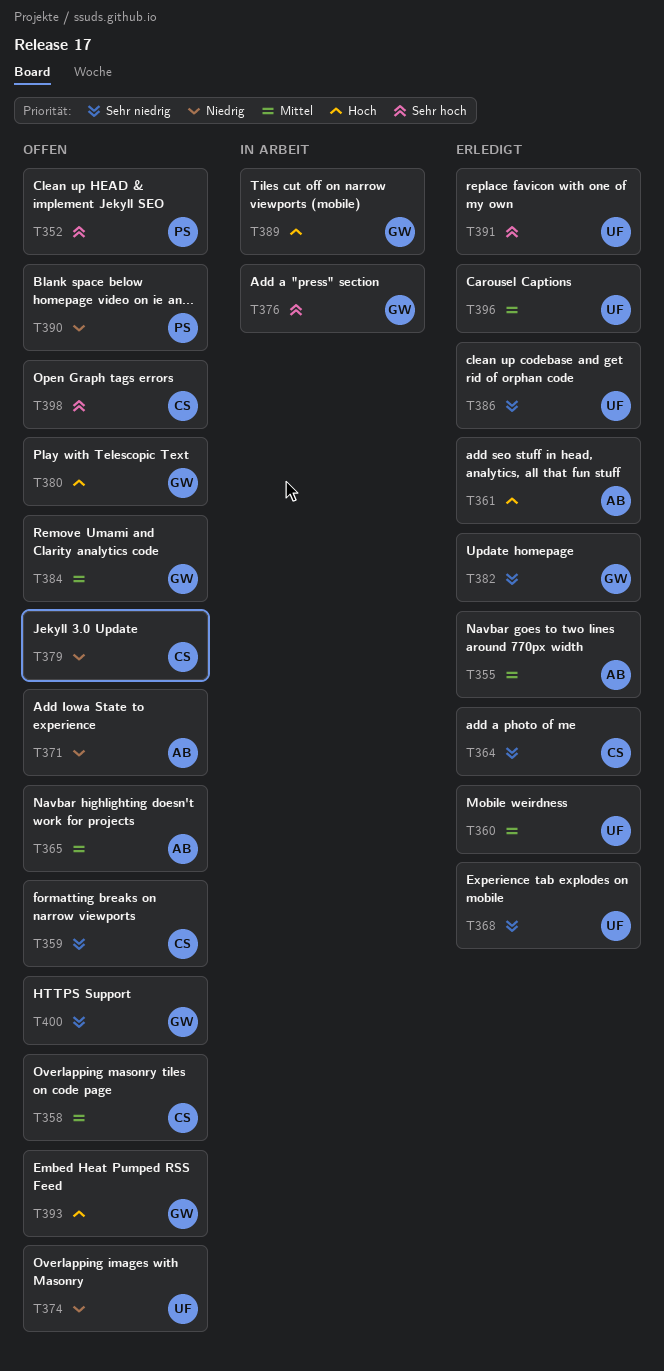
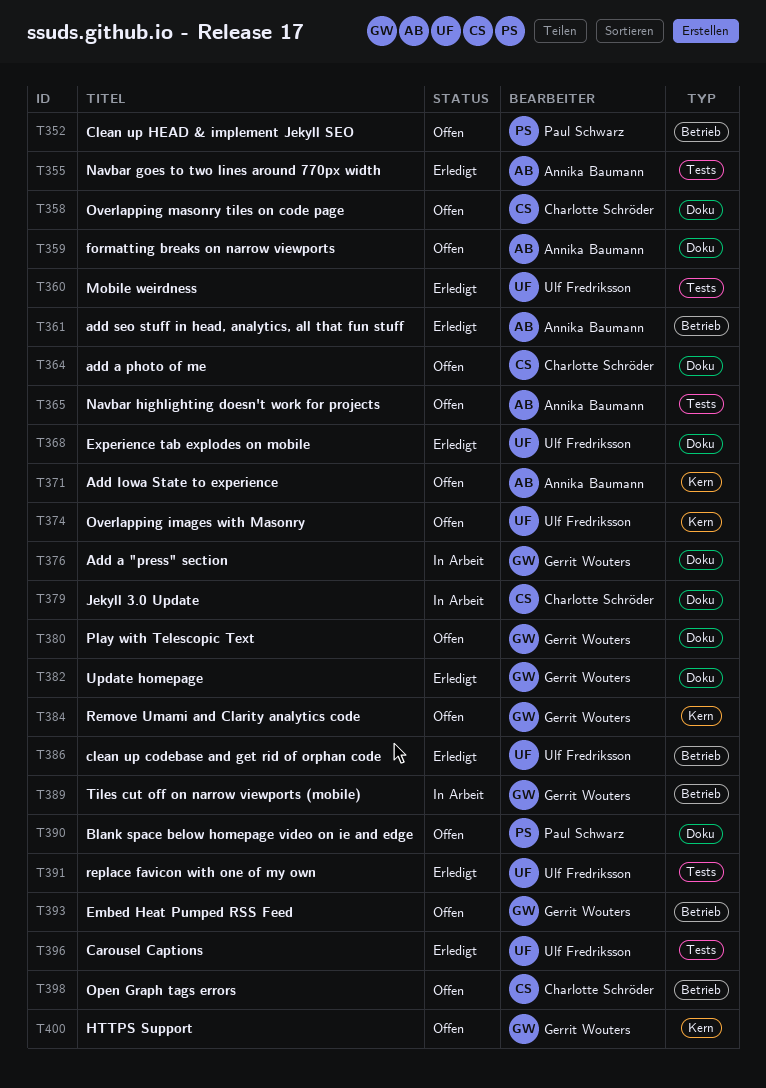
T359, owner: Charlotte Schröder -> Annika Baumann
T364, status: Erledigt -> Offen
T379, status: Offen -> In Arbeit

